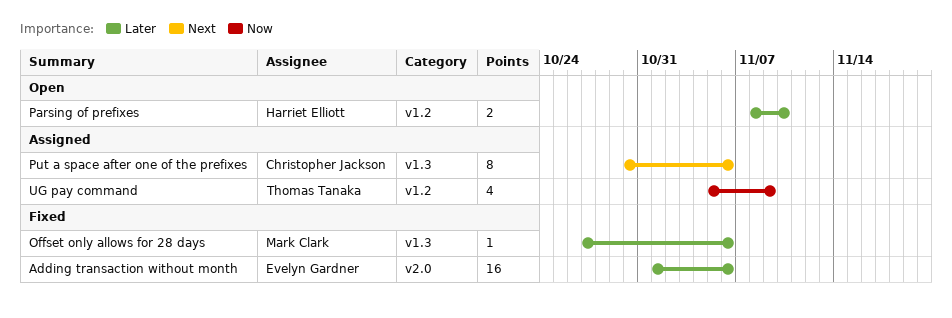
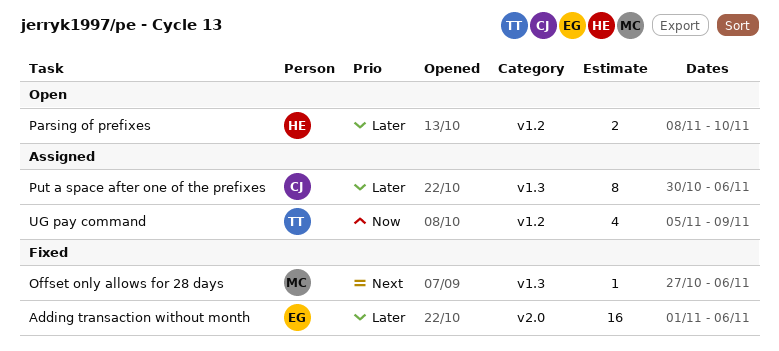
Offset only allows for 28 days, priority: Later -> Next
Put a space after one of the prefixes, priority: Next -> Later

